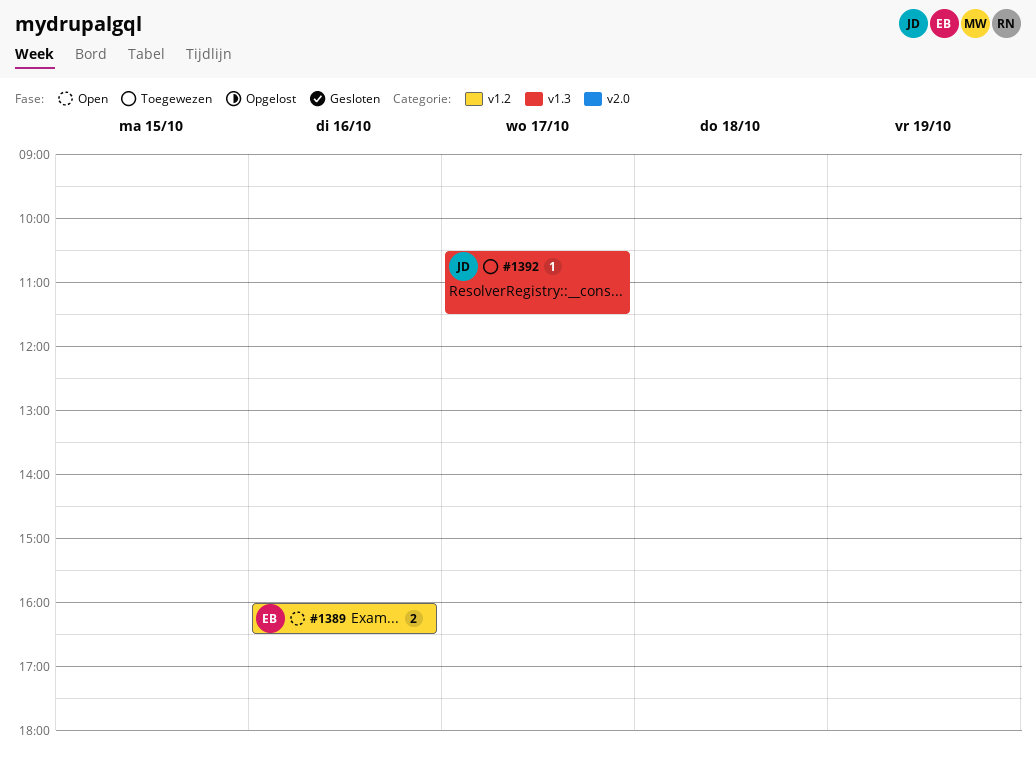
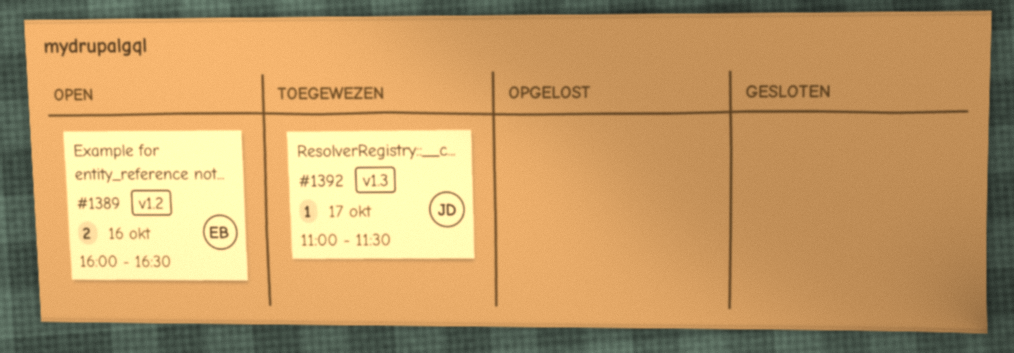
#1392, begins: 10:30 -> 11:00

